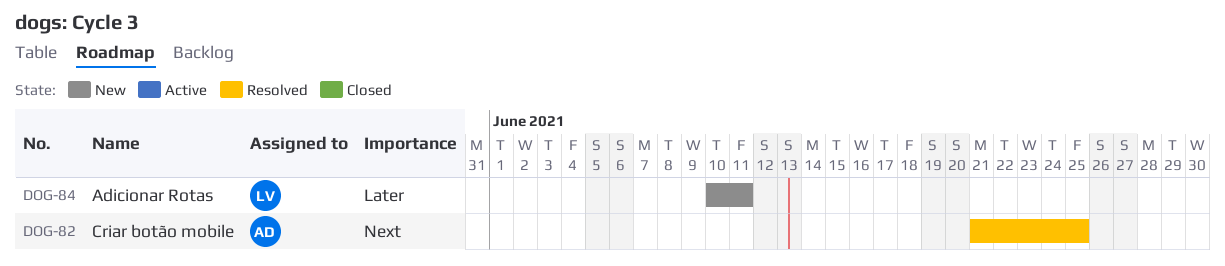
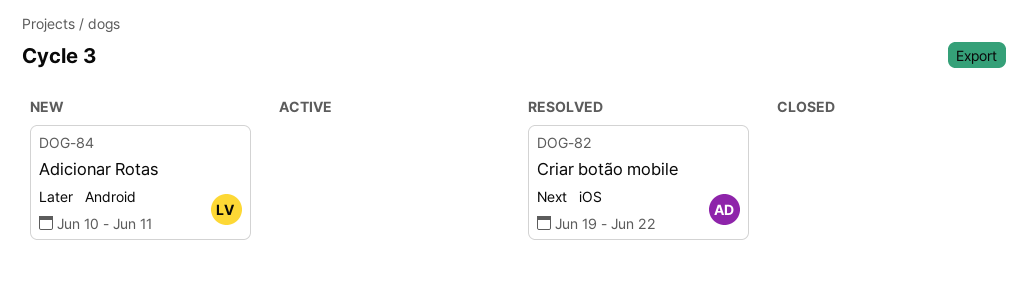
DOG-82, start: Jun 21 -> Jun 19
DOG-82, due: Jun 25 -> Jun 22

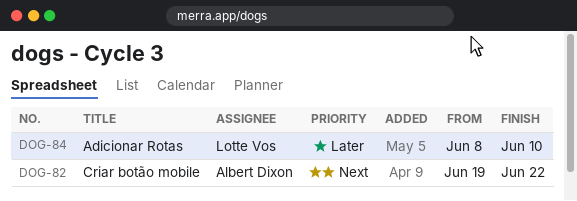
DOG-84, start: Jun 10 -> Jun 8
DOG-84, due: Jun 11 -> Jun 10

